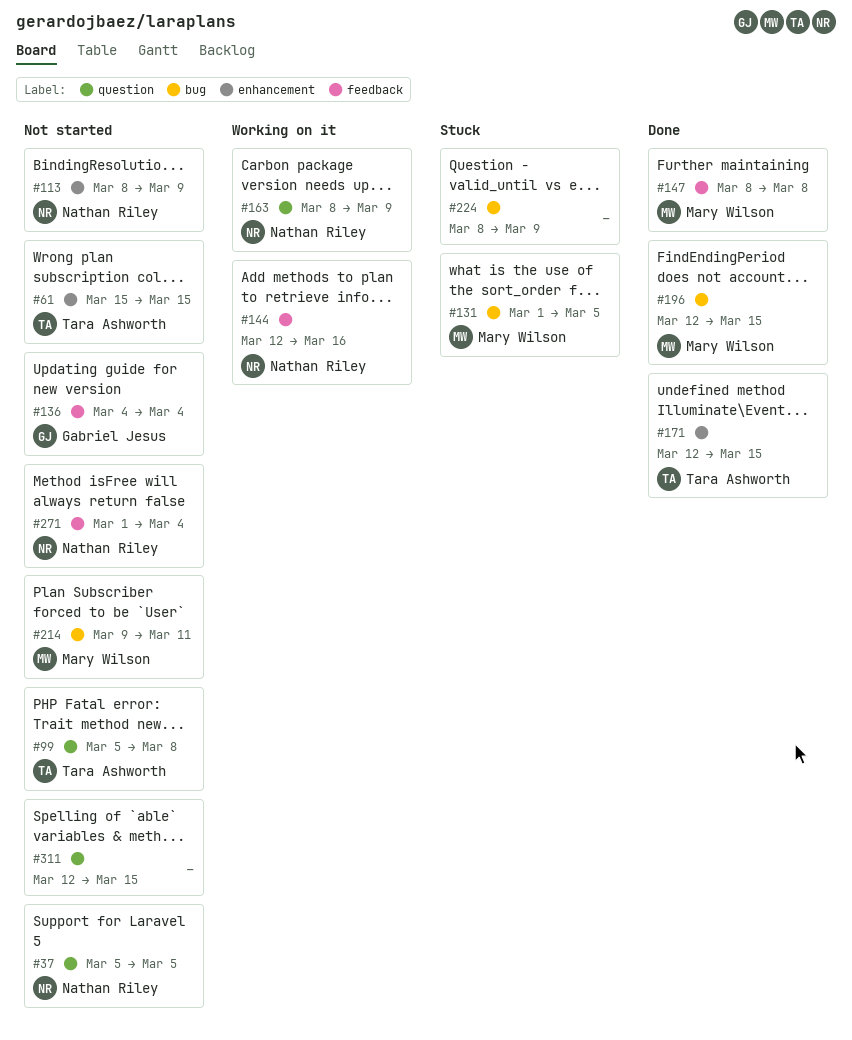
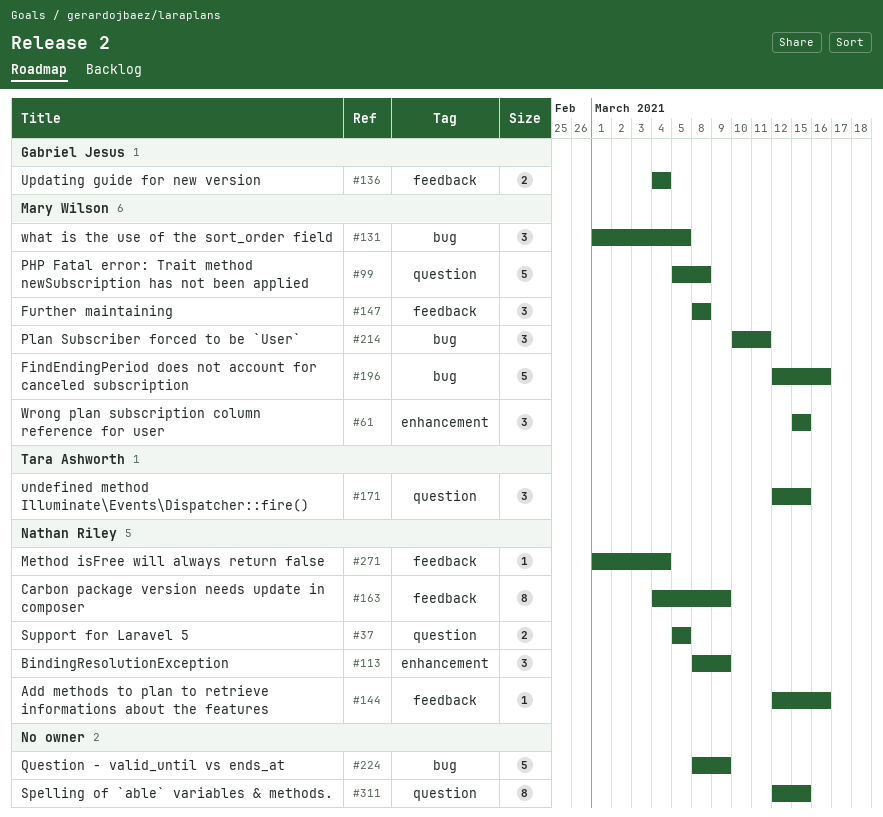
#61, owner: Tara Ashworth -> Mary Wilson
#99, owner: Tara Ashworth -> Mary Wilson
#163, label: question -> feedback
#163, start: Mar 8 -> Mar 4
#171, label: enhancement -> question
#196, due: Mar 15 -> Mar 16
#214, start: Mar 9 -> Mar 10

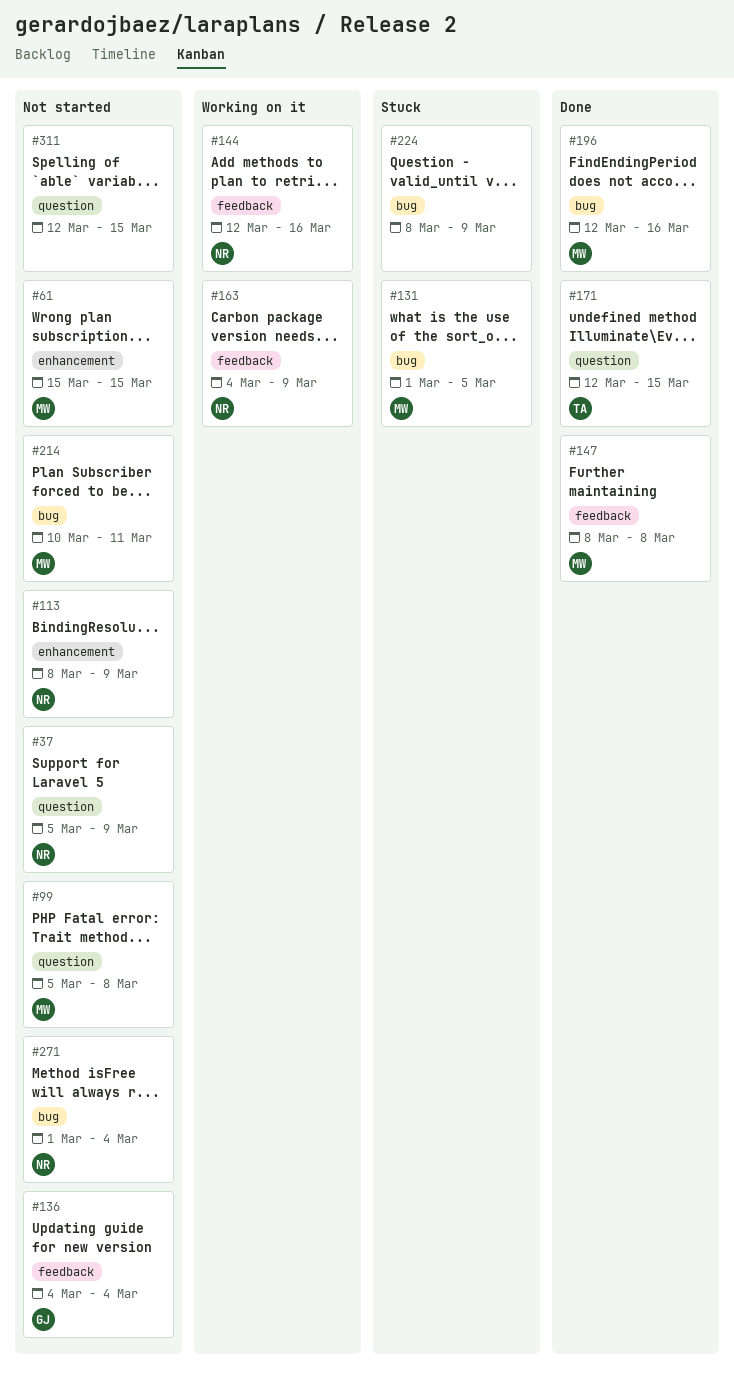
#37, due: Mar 5 -> Mar 9
#271, label: feedback -> bug

